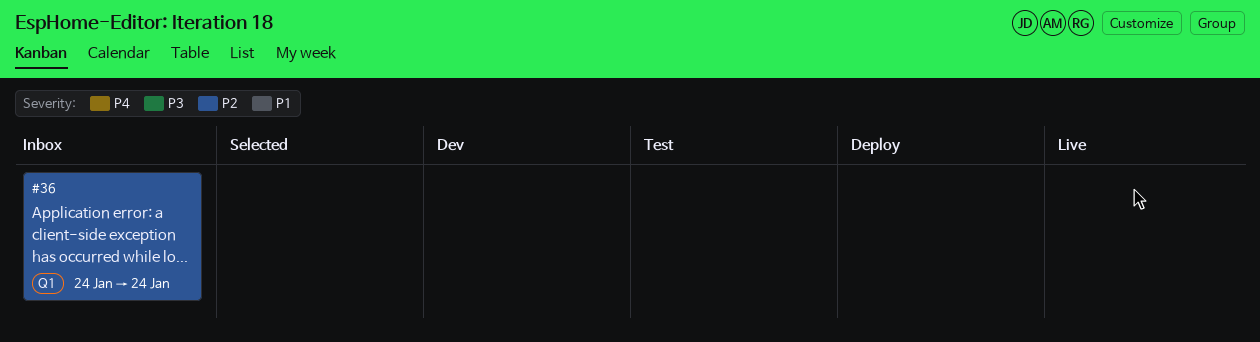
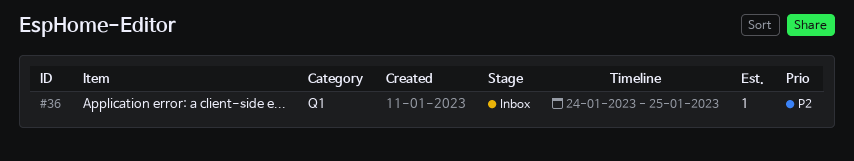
#36, due: Jan 24 -> Jan 25

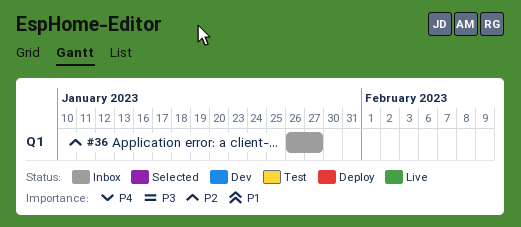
#36, start: Jan 24 -> Jan 26
#36, due: Jan 25 -> Jan 27

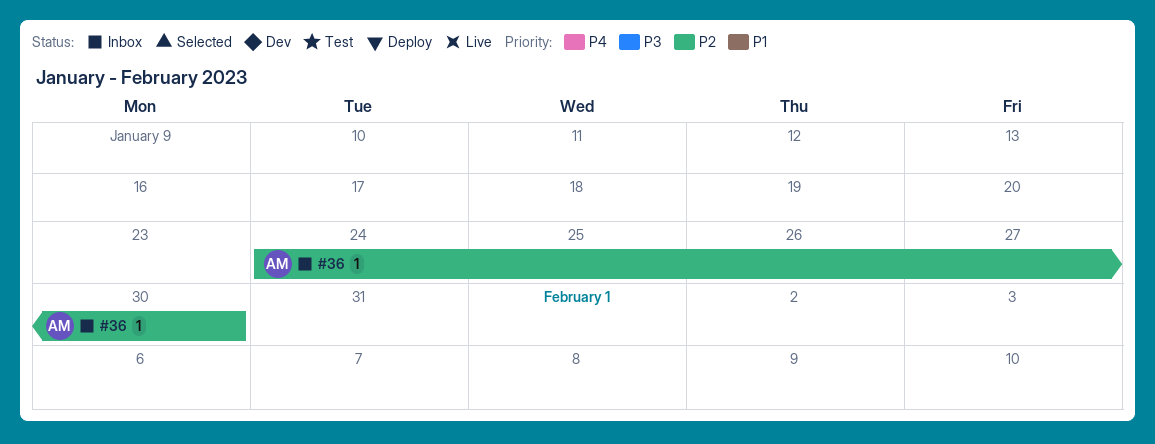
#36, start: Jan 26 -> Jan 24
#36, due: Jan 27 -> Jan 30

